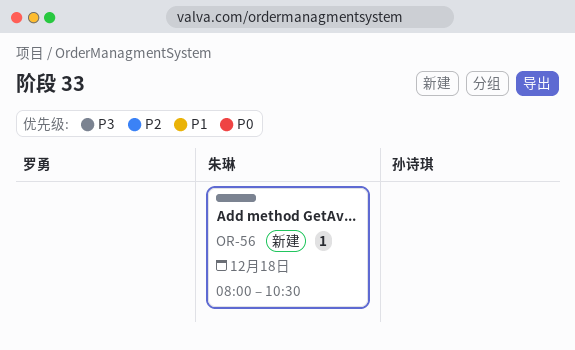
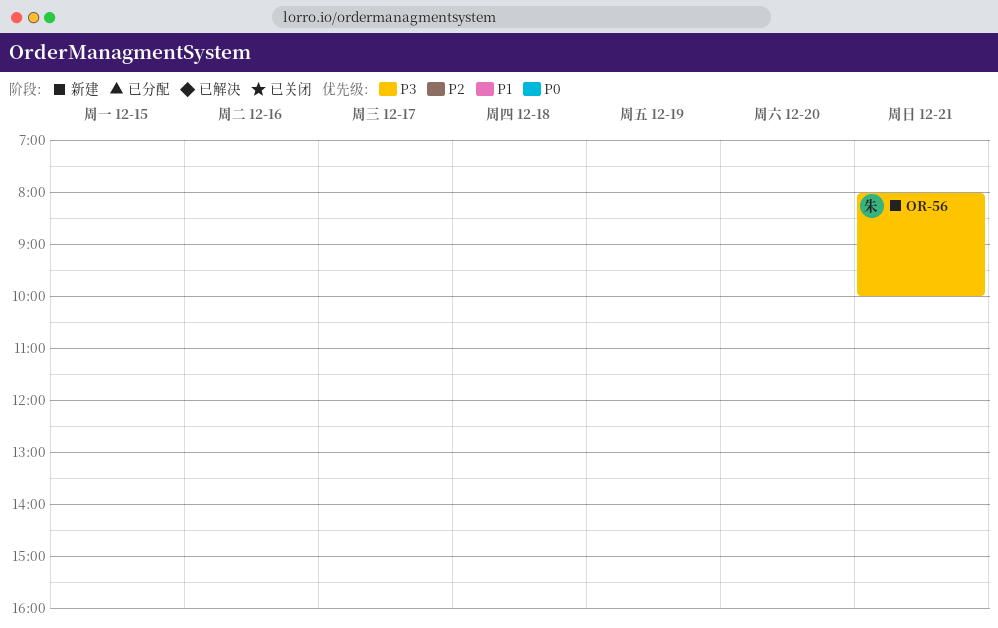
OR-56, day: Dec 18 -> Dec 21
OR-56, ends: 10:30 -> 10:00

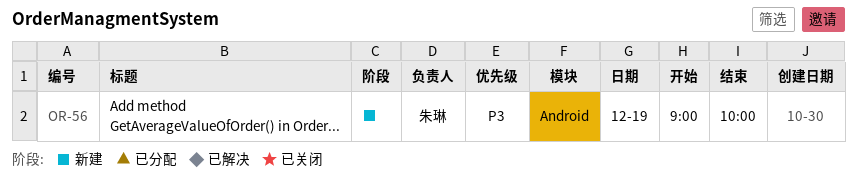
OR-56, day: Dec 21 -> Dec 19
OR-56, begins: 08:00 -> 09:00

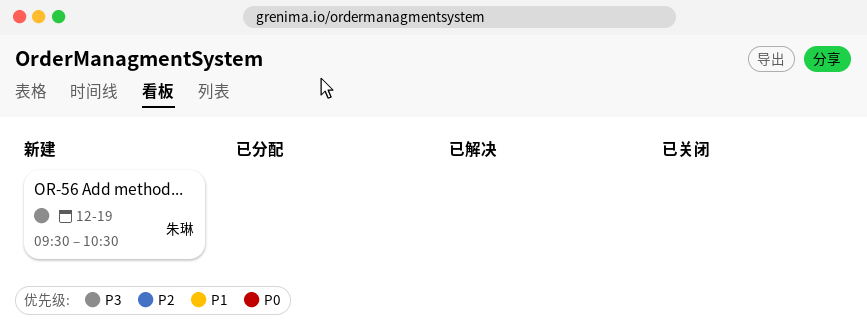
OR-56, begins: 09:00 -> 09:30
OR-56, ends: 10:00 -> 10:30

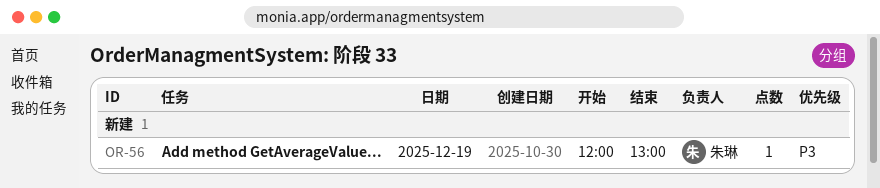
OR-56, begins: 09:30 -> 12:00
OR-56, ends: 10:30 -> 13:00

